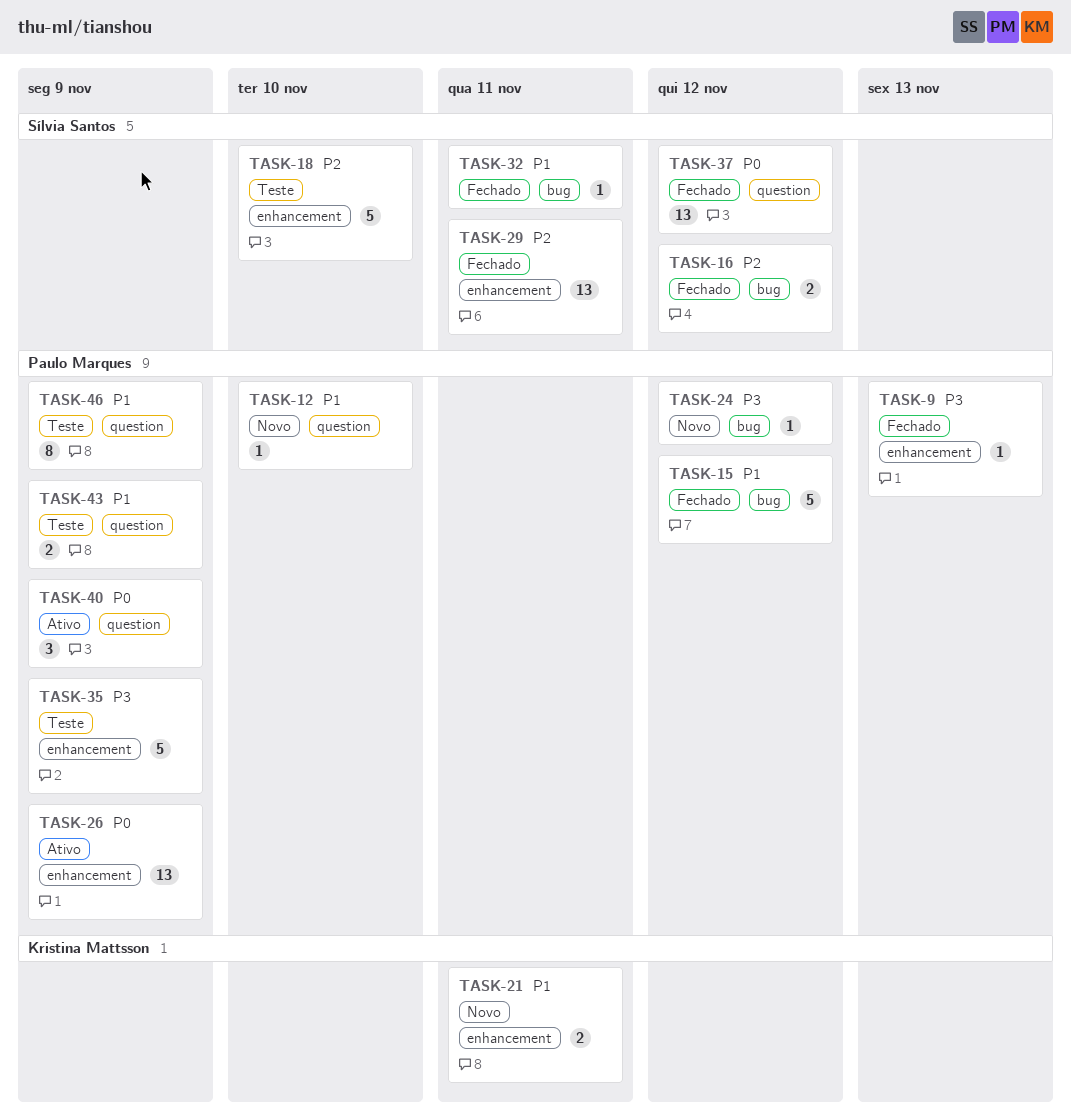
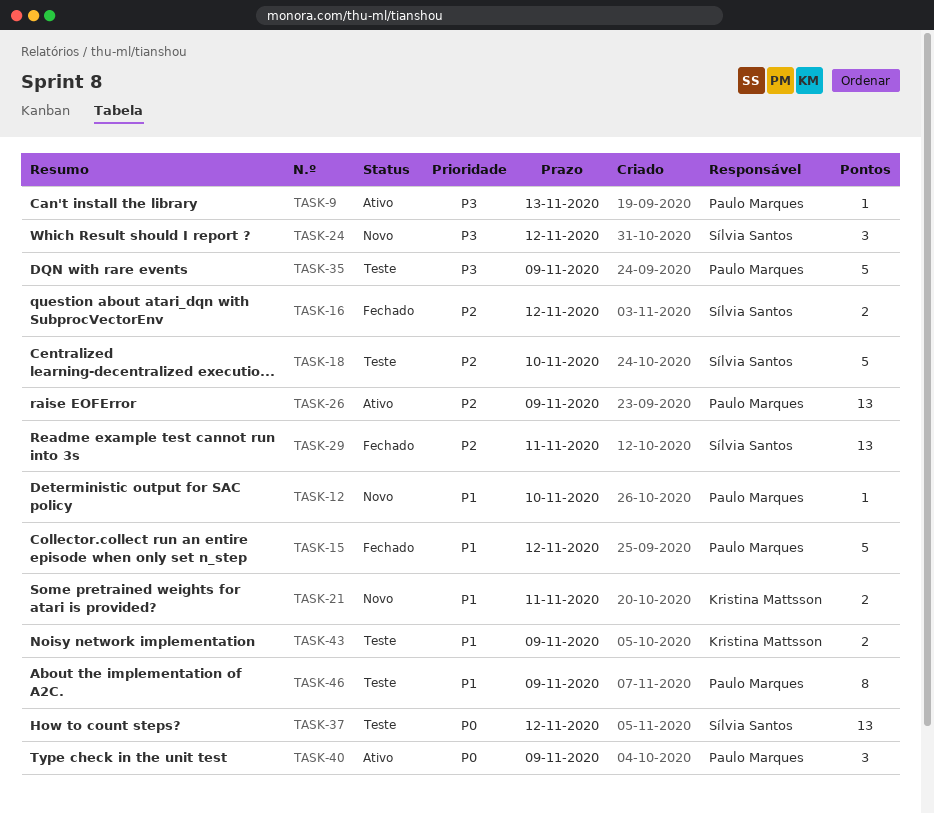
TASK-9, status: Fechado -> Ativo
TASK-24, owner: Paulo Marques -> Sílvia Santos
TASK-24, estimate: 1 -> 3
TASK-26, priority: P0 -> P2
TASK-32: present -> none
TASK-37, status: Fechado -> Teste
TASK-43, owner: Paulo Marques -> Kristina Mattsson

